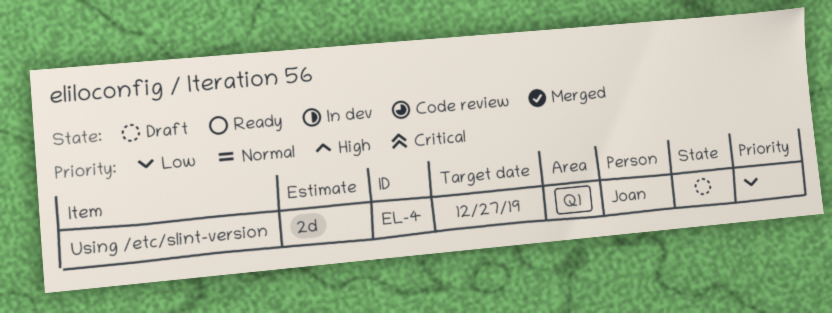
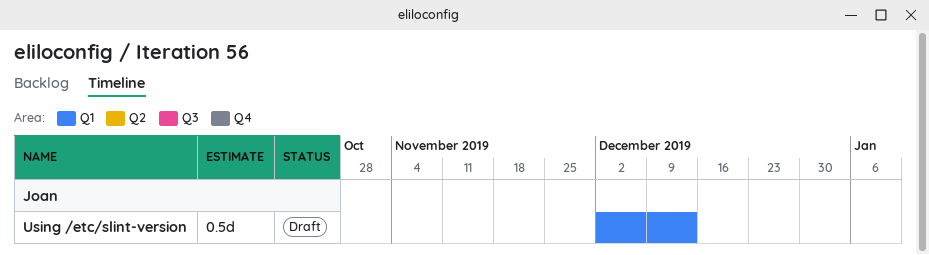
Using /etc/slint-version, estimate: 2d -> 0.5d
Using /etc/slint-version, due: Dec 27 -> Dec 13

